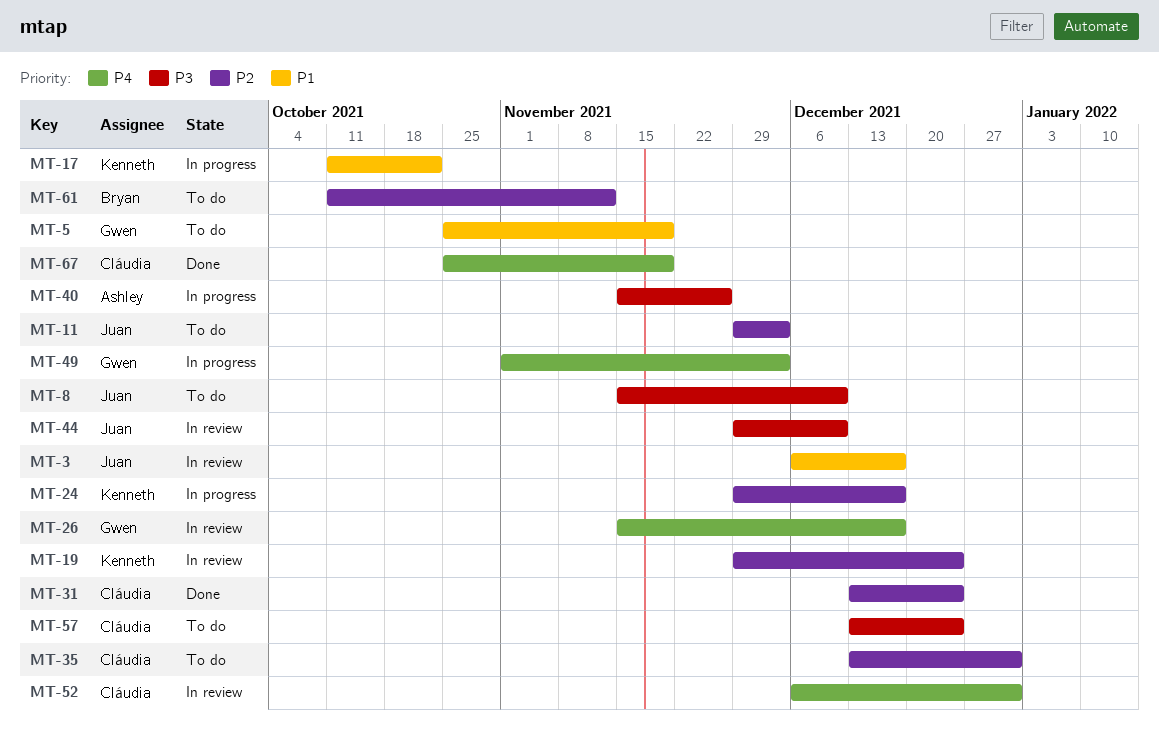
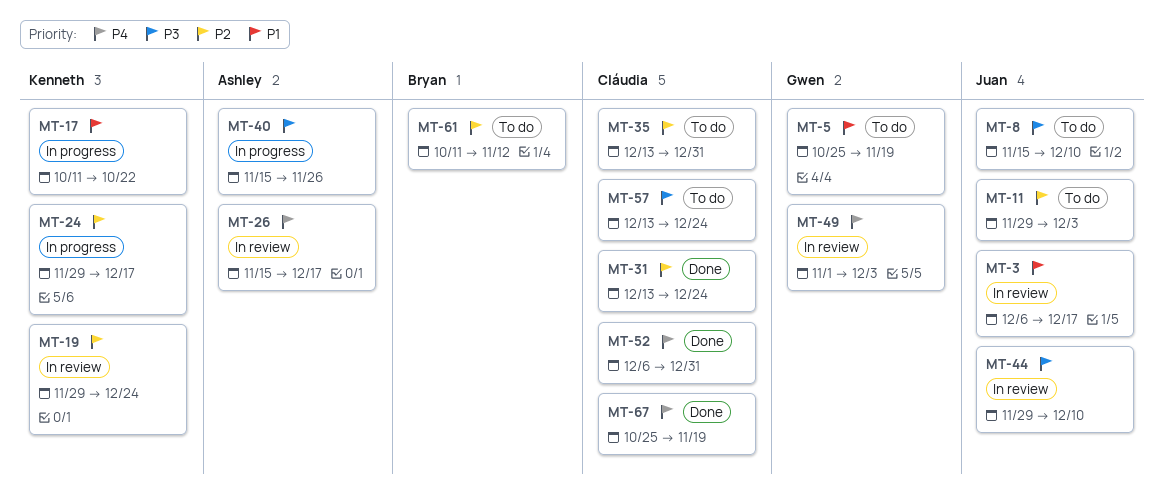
MT-26, owner: Gwen -> Ashley
MT-49, status: In progress -> In review
MT-52, status: In review -> Done

